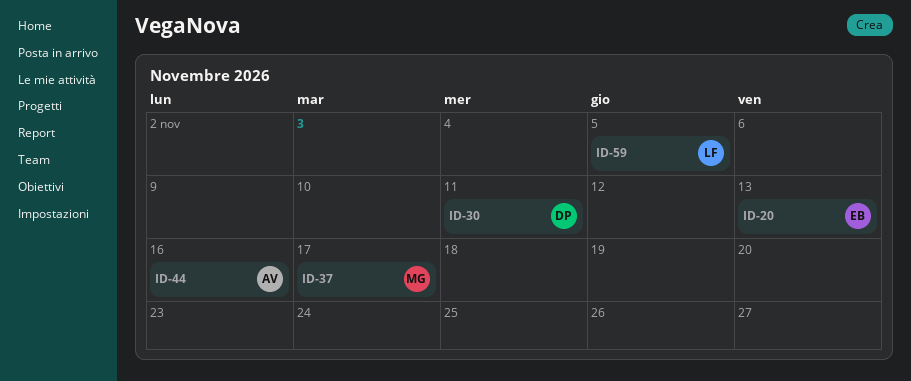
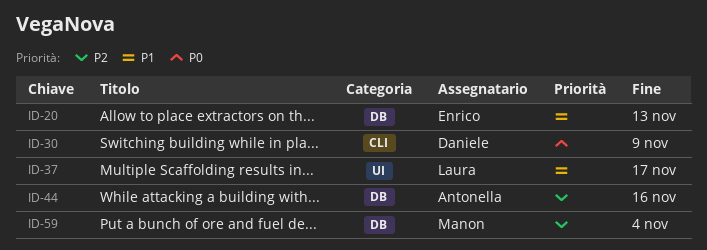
ID-30, due: Nov 11 -> Nov 9
ID-37, owner: Manon -> Laura
ID-59, owner: Laura -> Manon
ID-59, due: Nov 5 -> Nov 4

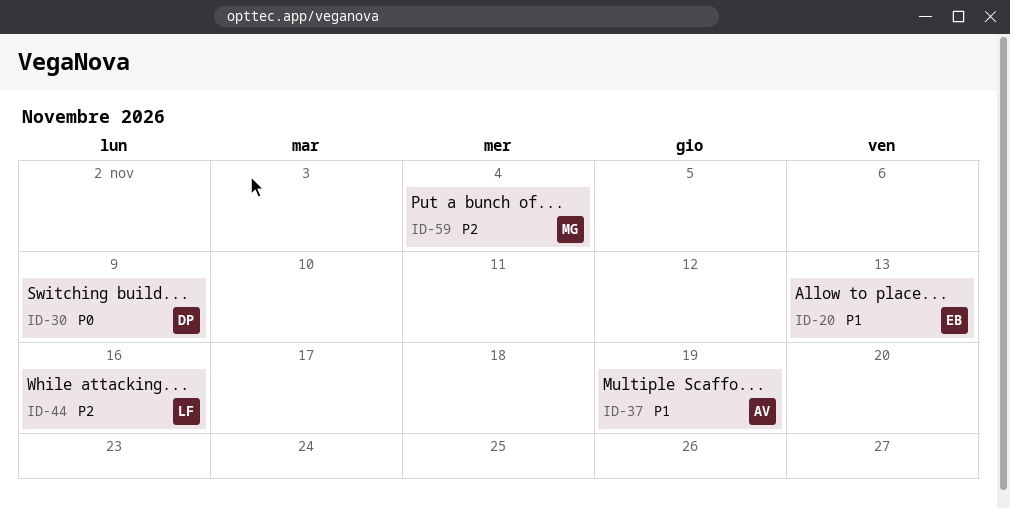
ID-37, owner: Laura -> Antonella
ID-37, due: Nov 17 -> Nov 19
ID-44, owner: Antonella -> Laura

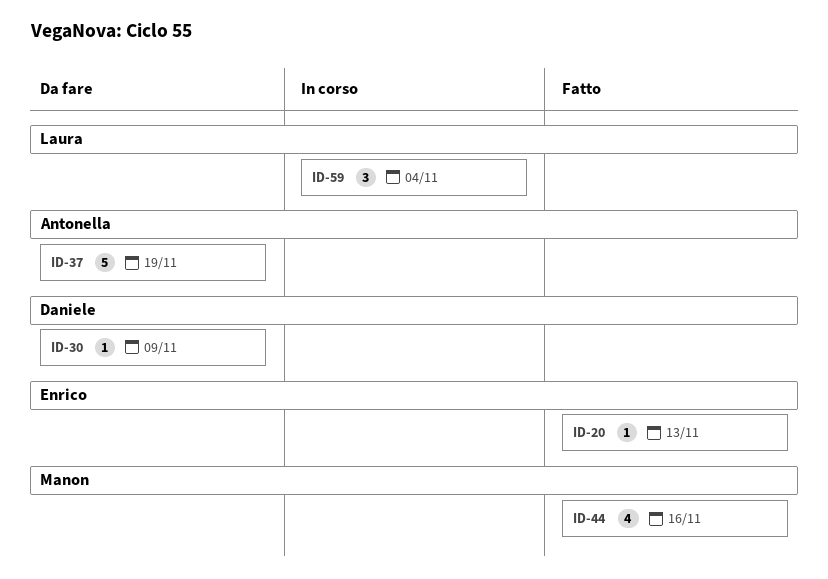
ID-44, owner: Laura -> Manon
ID-59, owner: Manon -> Laura

